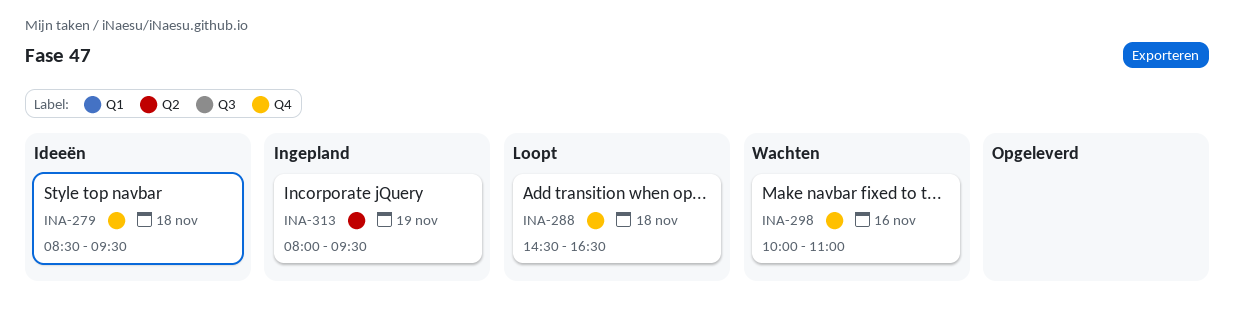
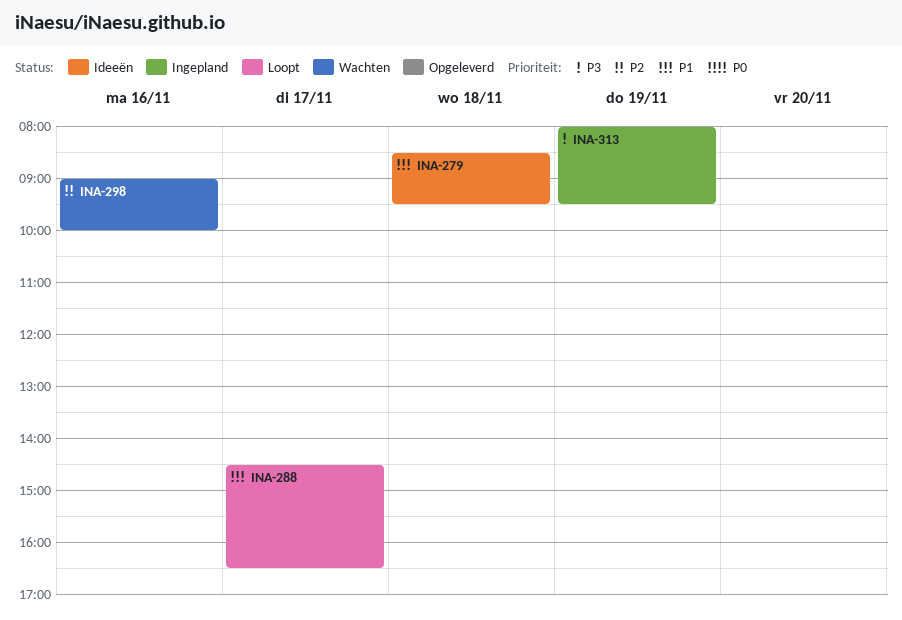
INA-288, day: Nov 18 -> Nov 17
INA-298, begins: 10:00 -> 09:00
INA-298, ends: 11:00 -> 10:00

